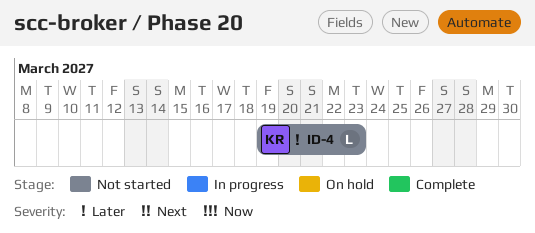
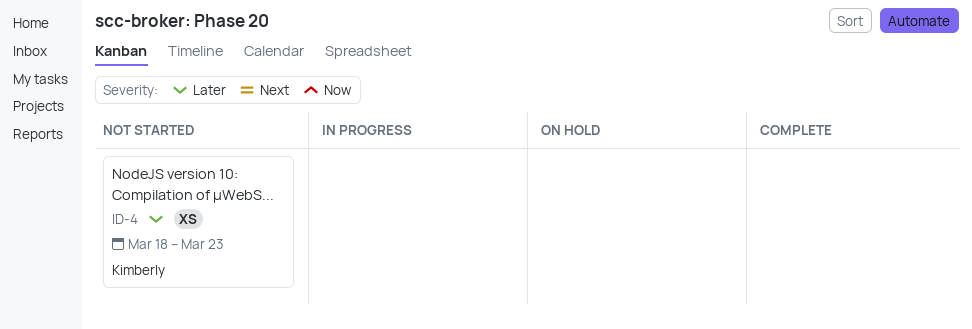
ID-4, estimate: L -> XS
ID-4, start: Mar 19 -> Mar 18

